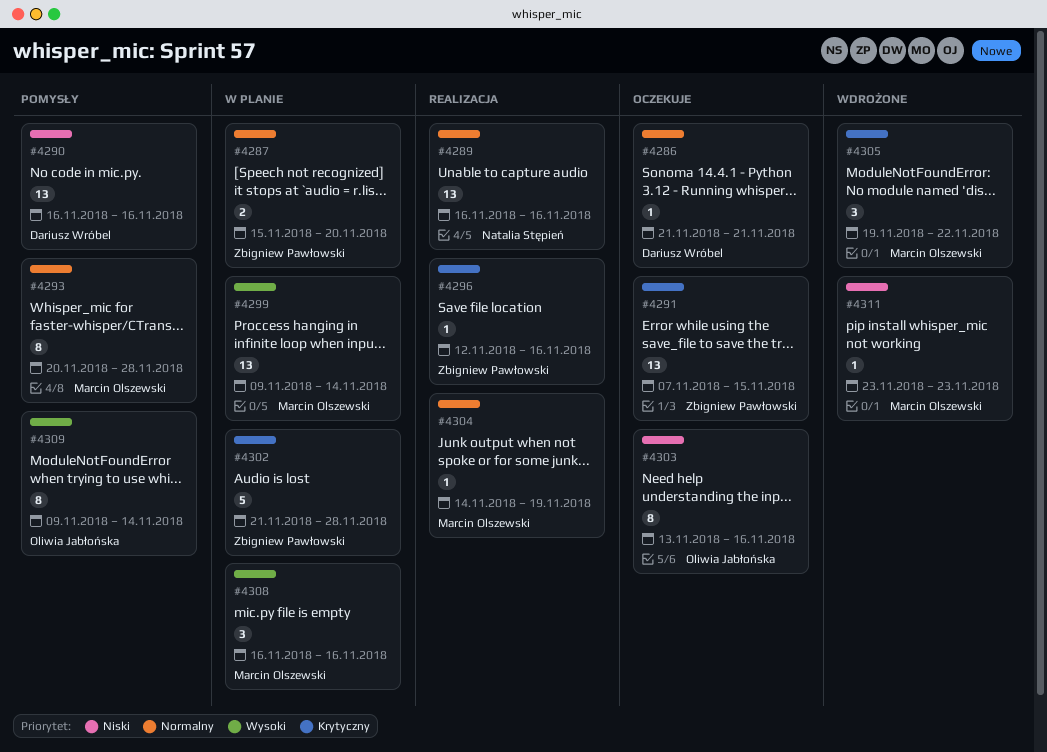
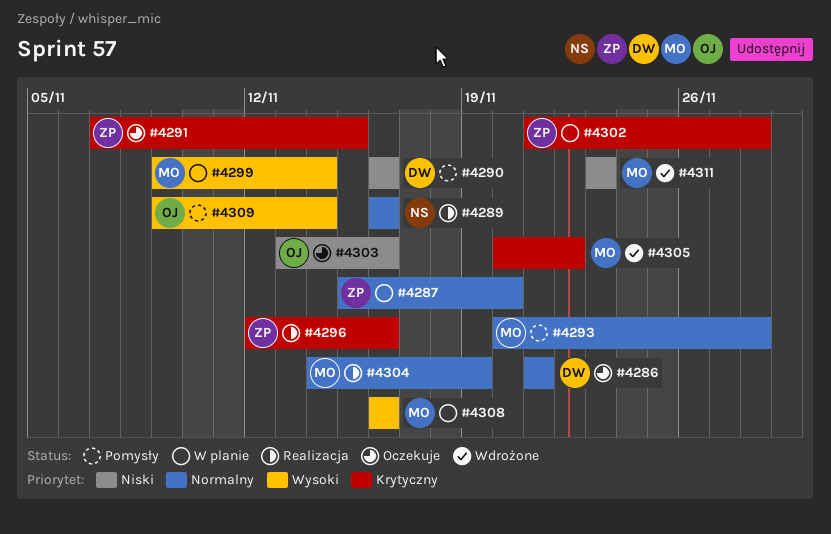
#4305, start: Nov 19 -> Nov 20

